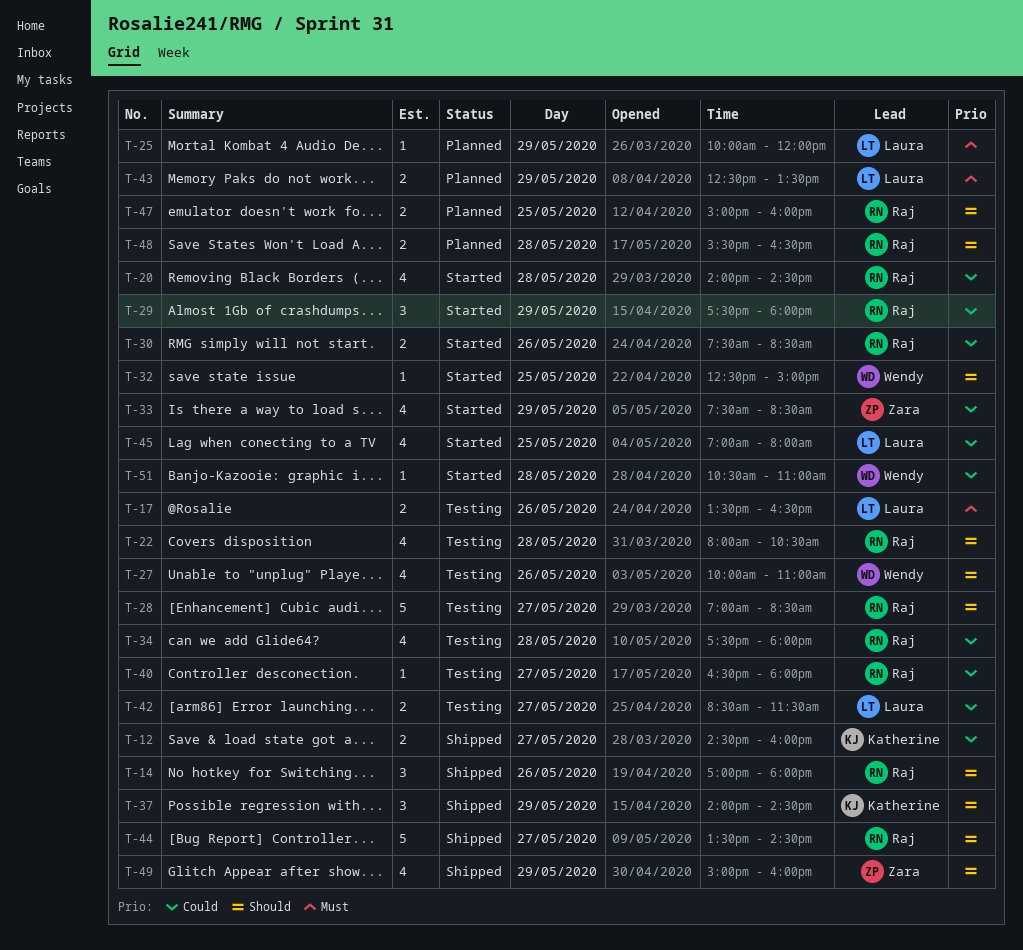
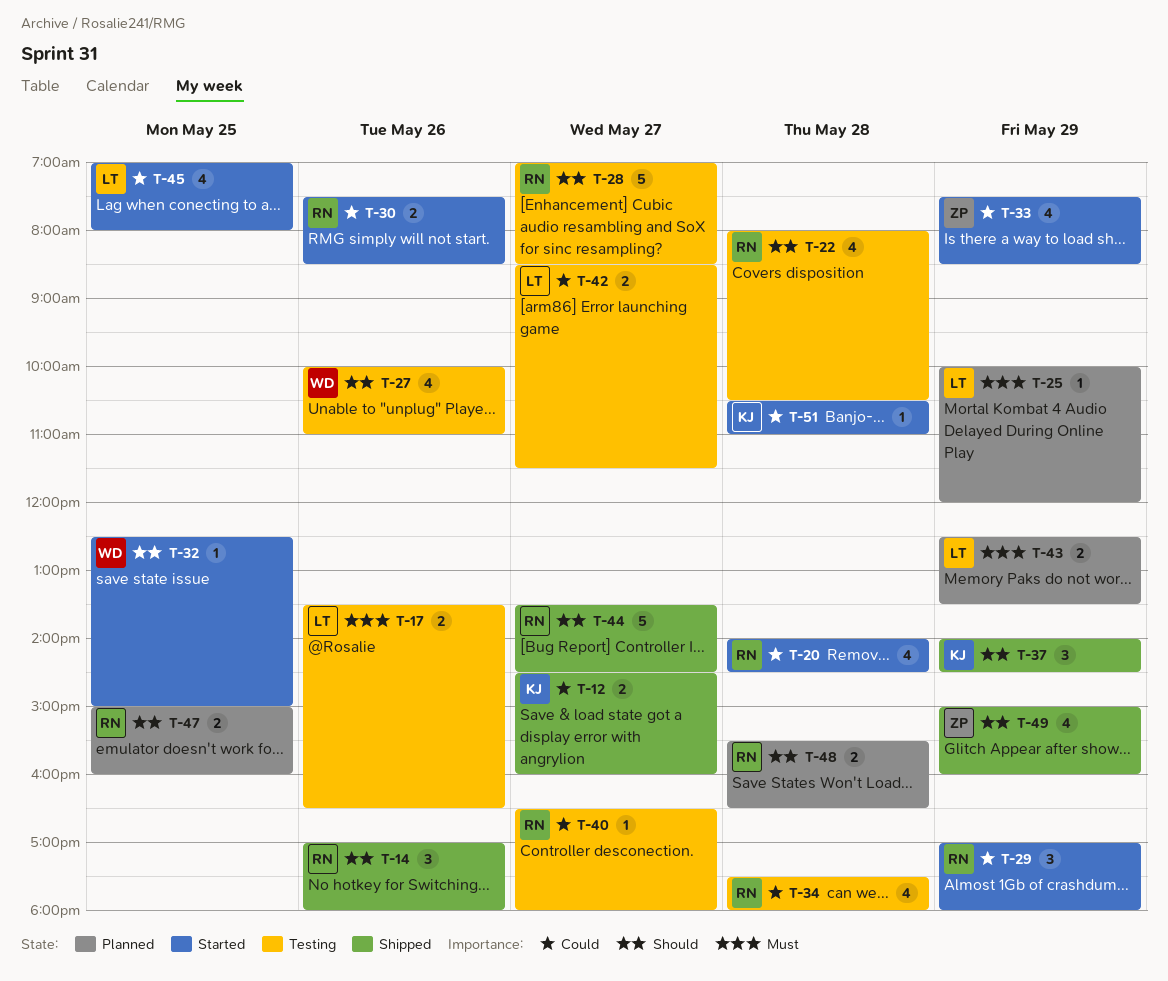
T-29, begins: 17:30 -> 17:00
T-51, owner: Wendy -> Katherine

